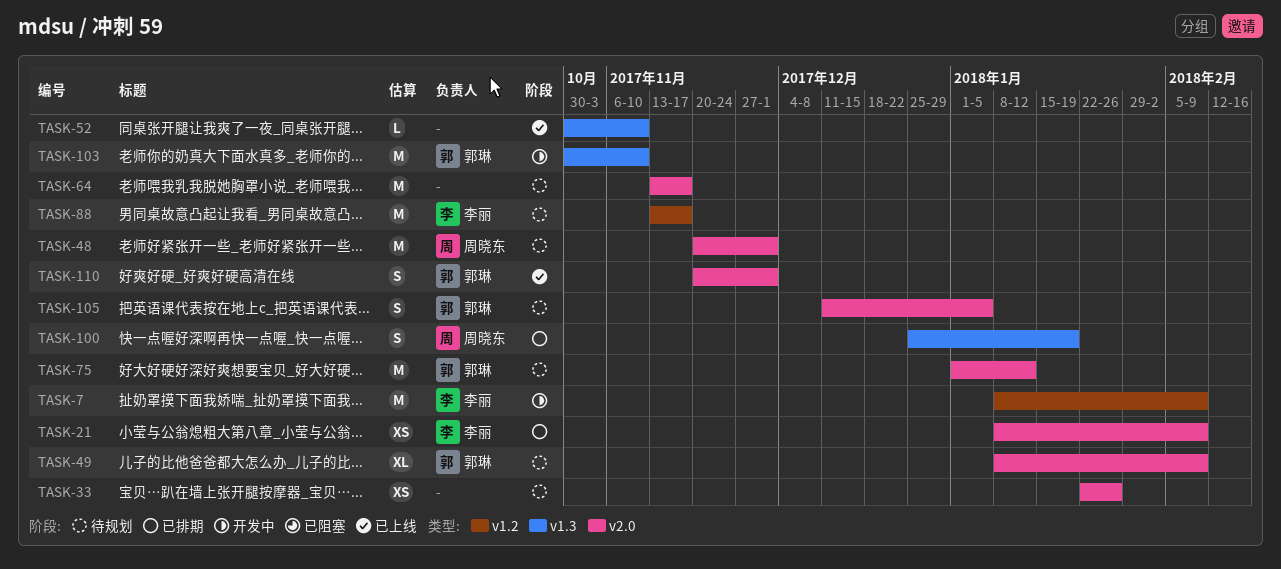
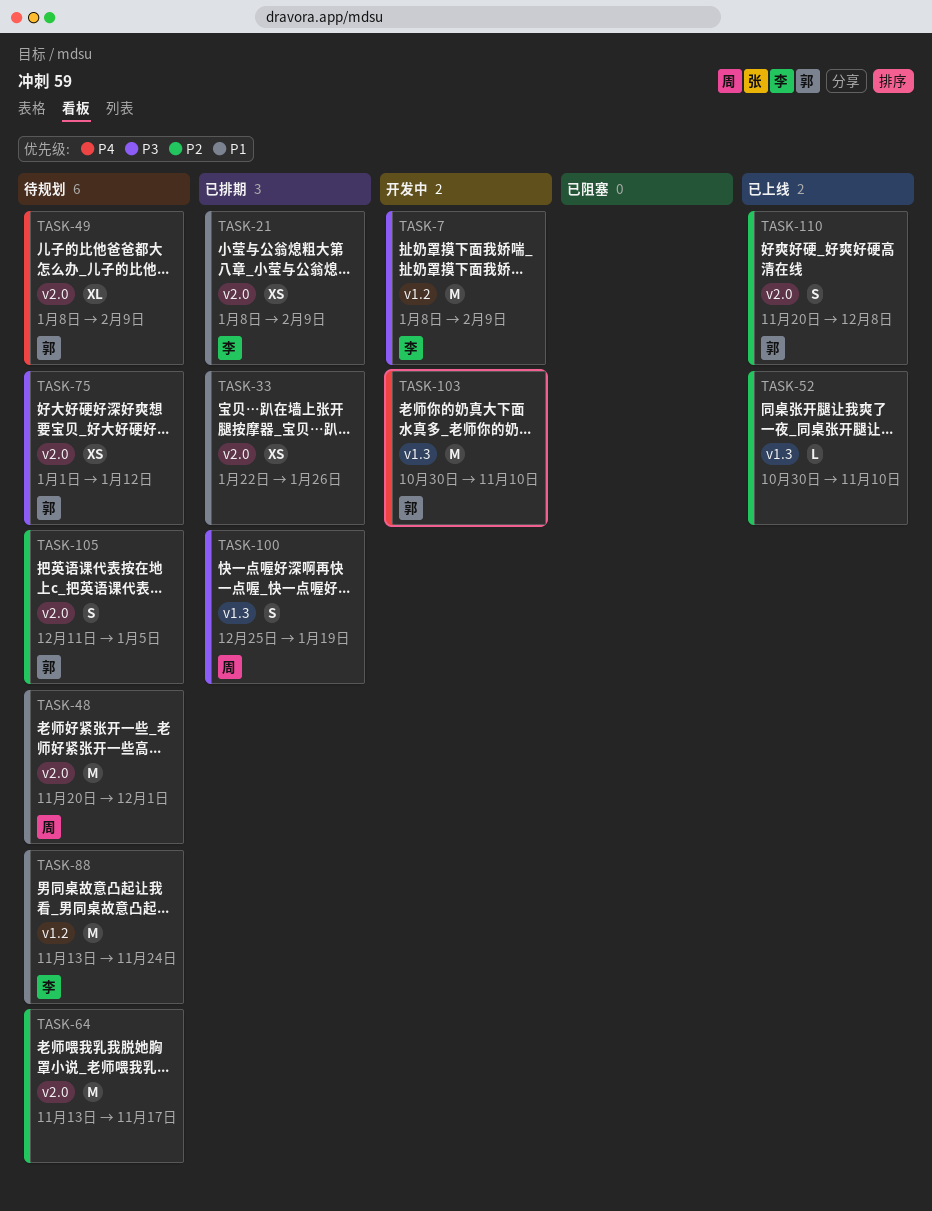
TASK-33, status: 待规划 -> 已排期
TASK-75, estimate: M -> XS
TASK-88, due: Nov 17 -> Nov 24
TASK-110, due: Dec 1 -> Dec 8

